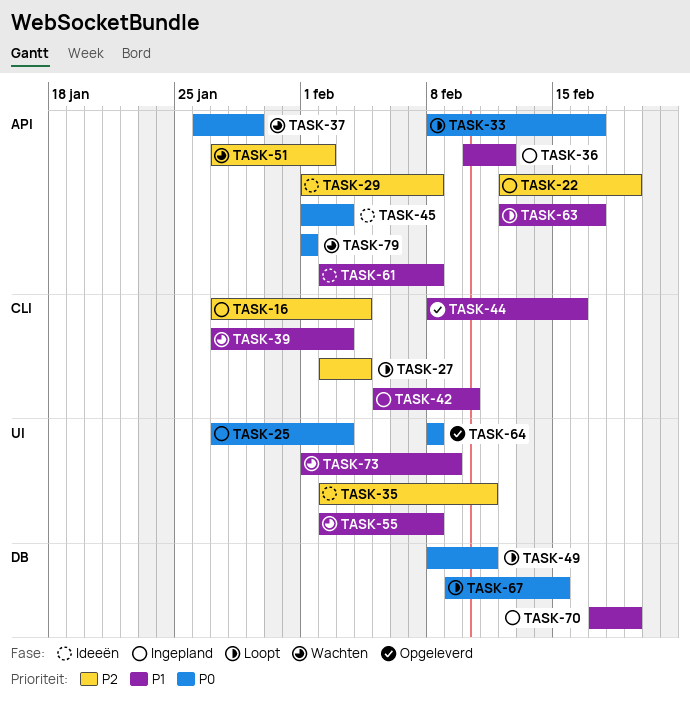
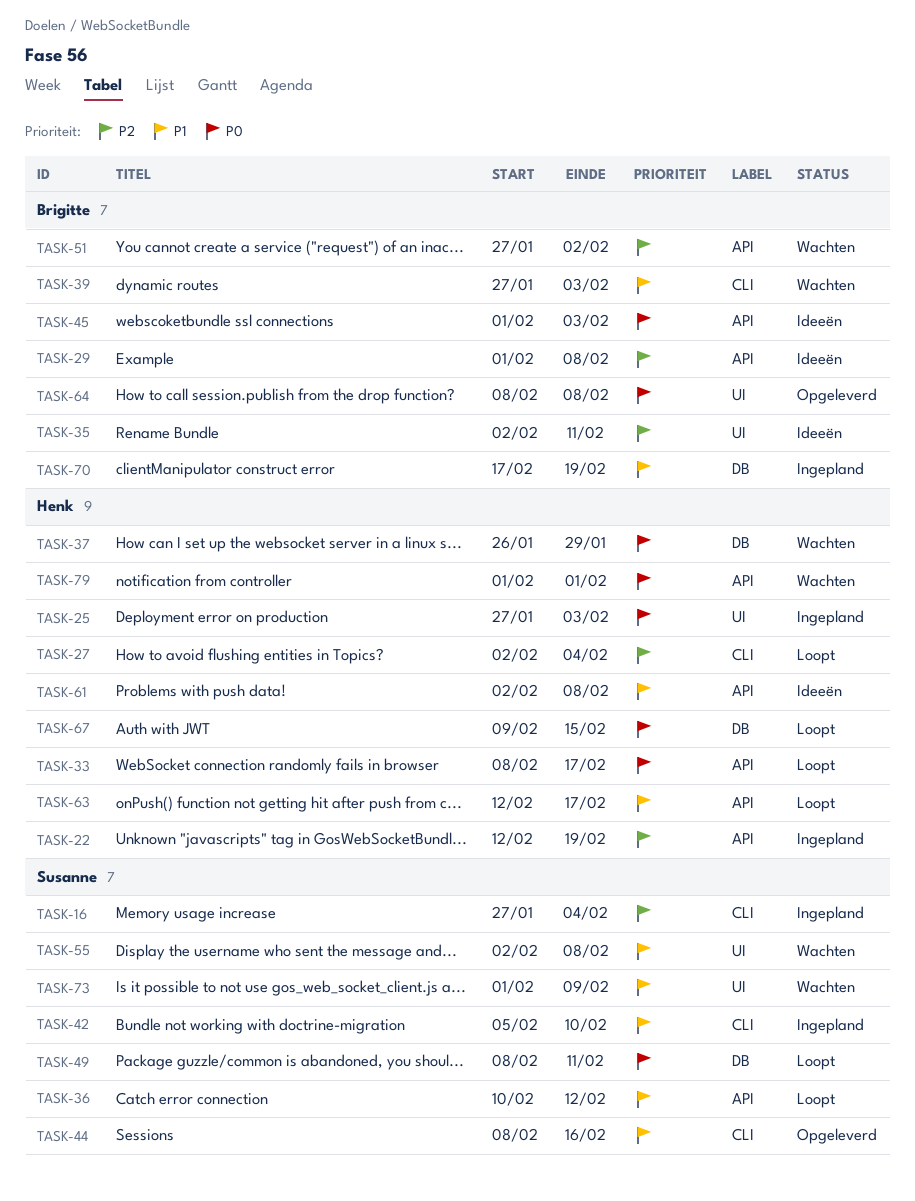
TASK-36, status: Ingepland -> Loopt
TASK-37, label: API -> DB

